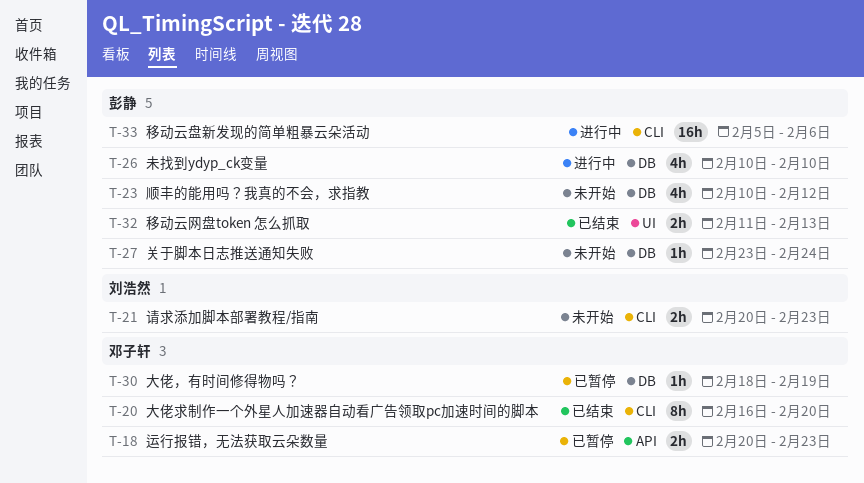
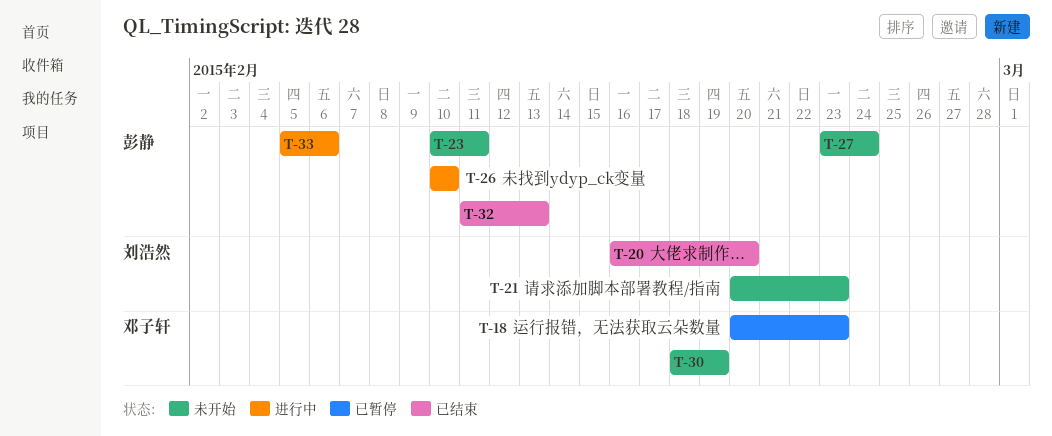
T-20, owner: 邓子轩 -> 刘浩然
T-23, due: Feb 12 -> Feb 11
T-30, status: 已暂停 -> 未开始

